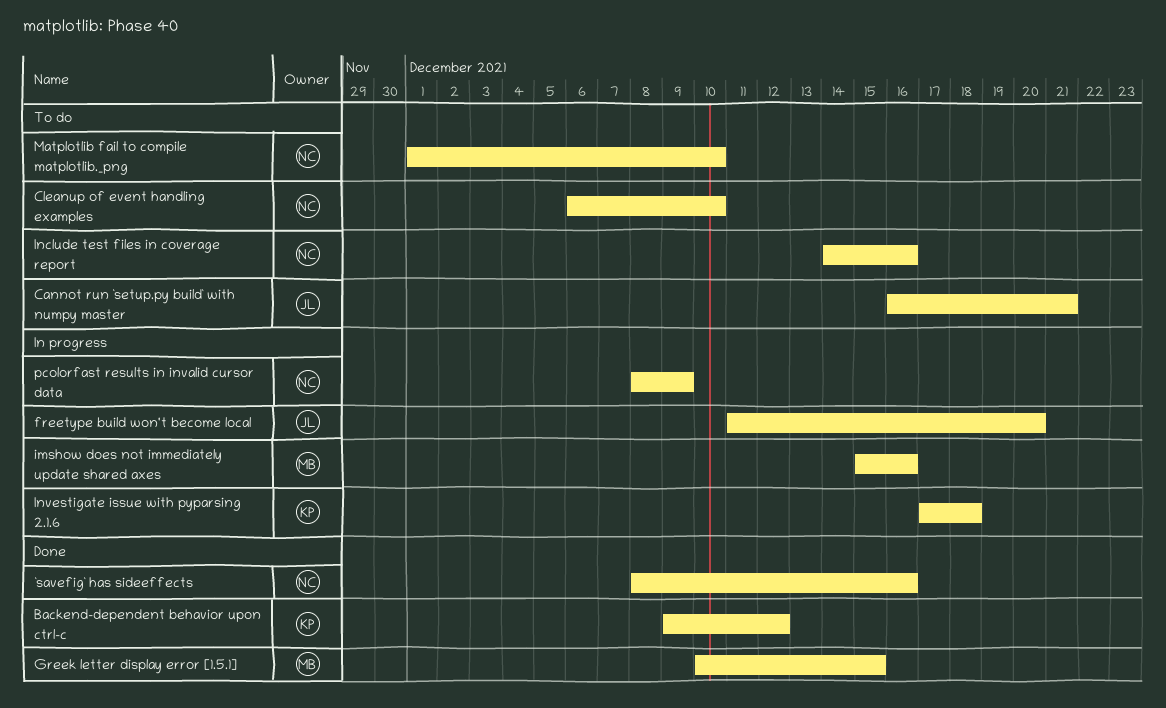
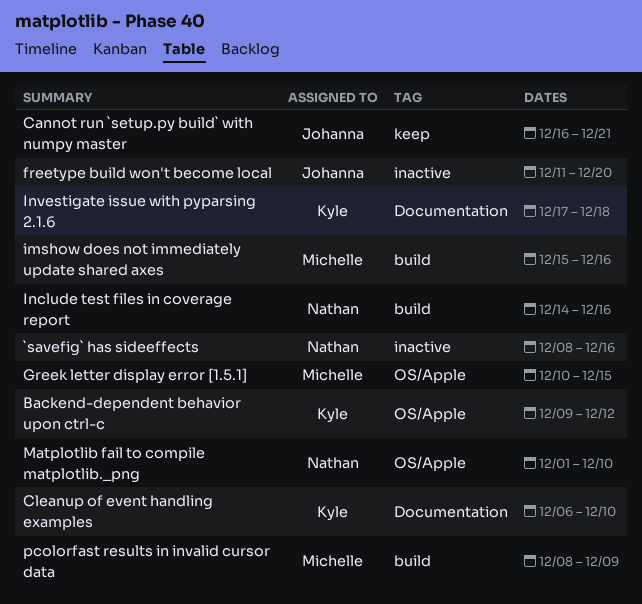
Cleanup of event handling examples, owner: Nathan -> Kyle
pcolorfast results in invalid cursor data, owner: Nathan -> Michelle

